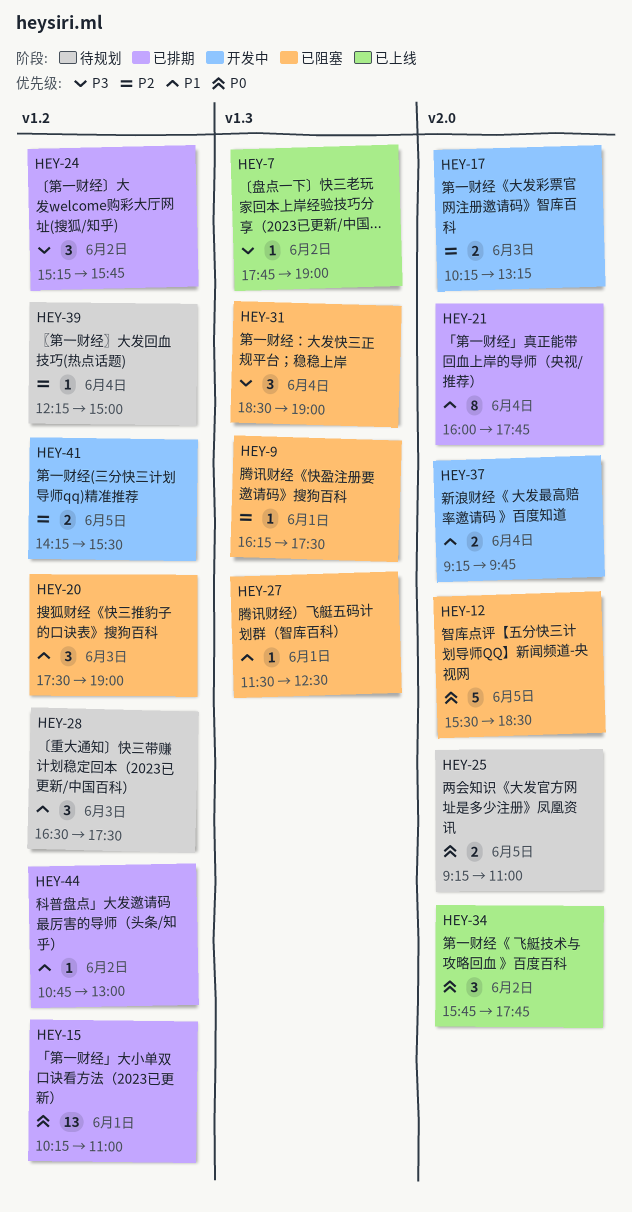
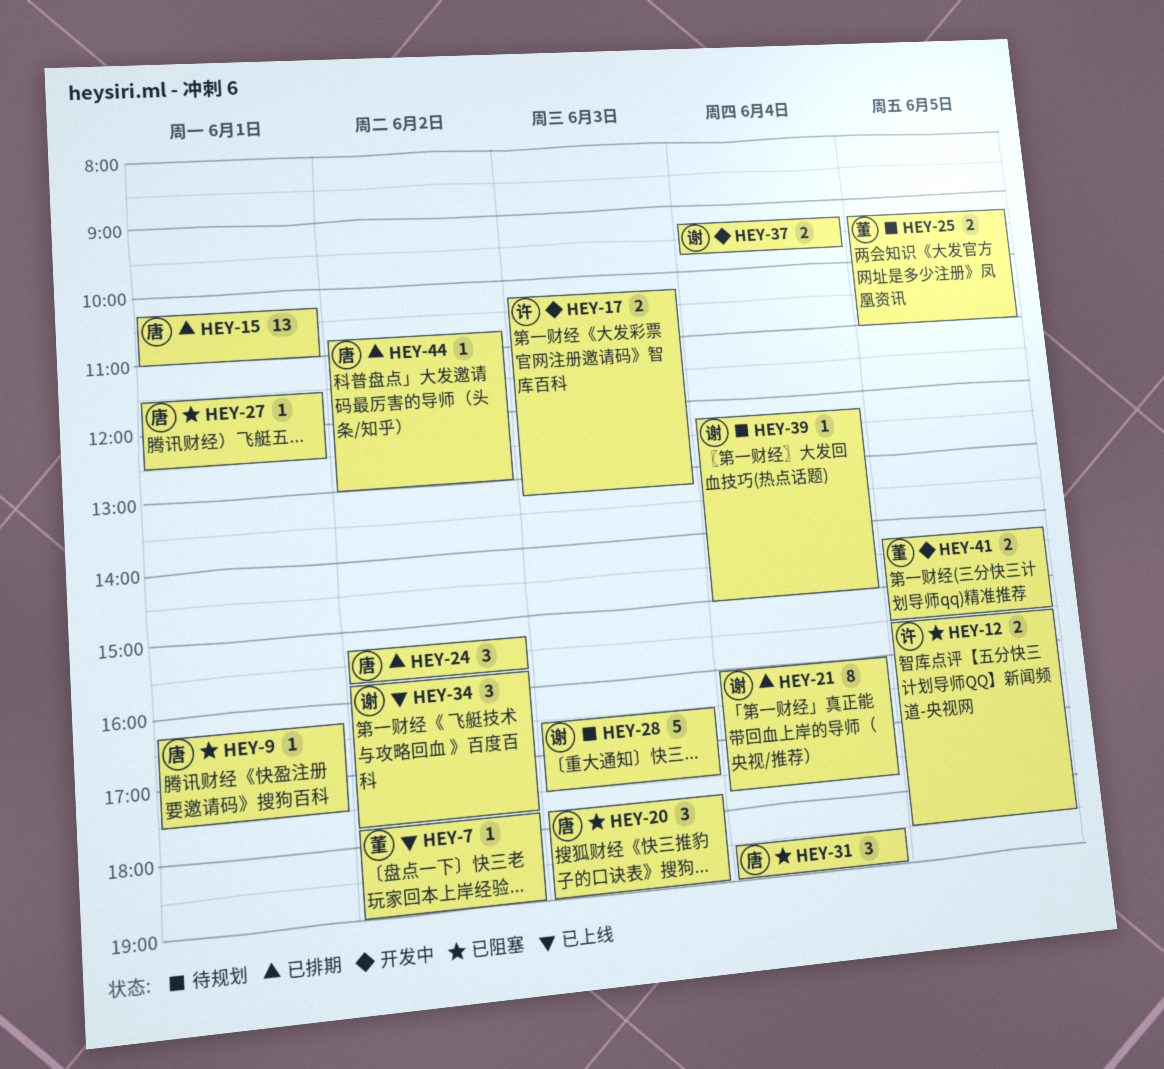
HEY-12, estimate: 5 -> 2
HEY-20, begins: 17:30 -> 17:45
HEY-28, estimate: 3 -> 5

